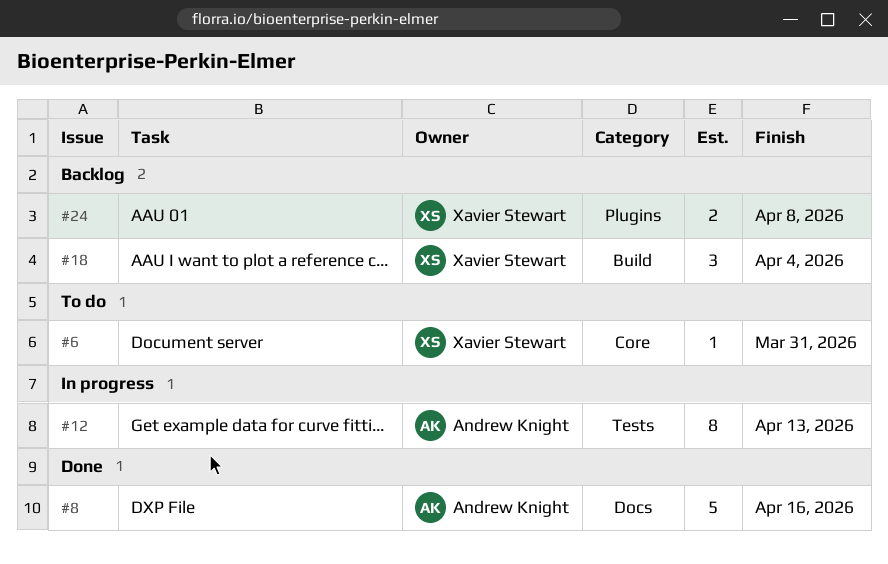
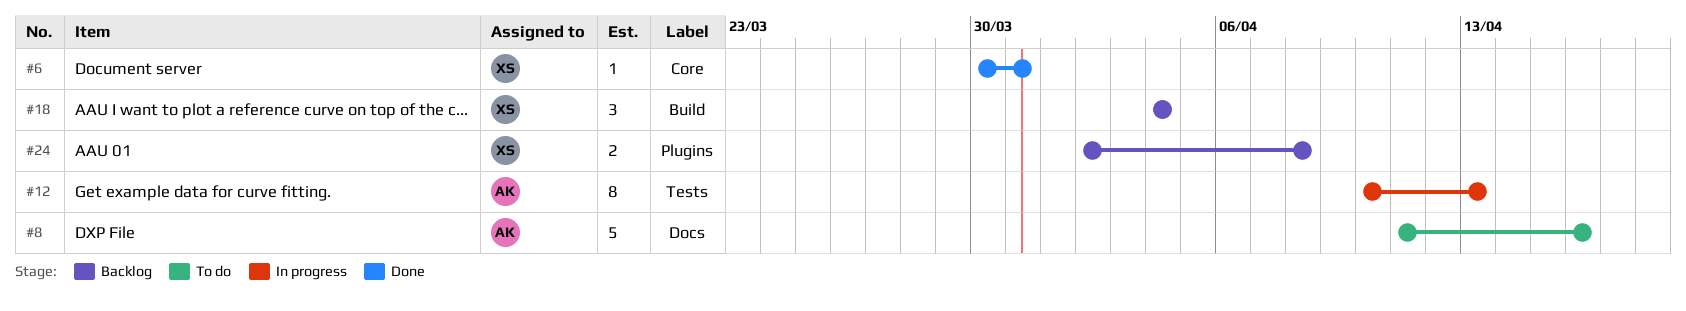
#6, status: To do -> Done
#8, status: Done -> To do

